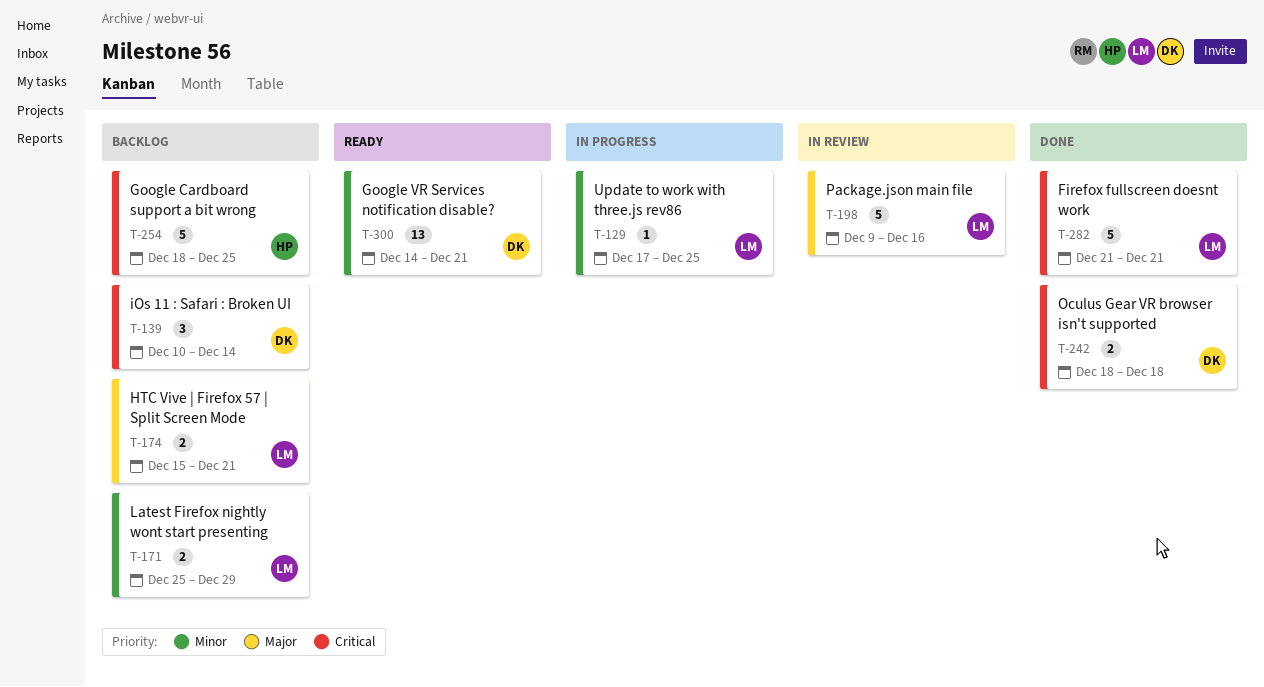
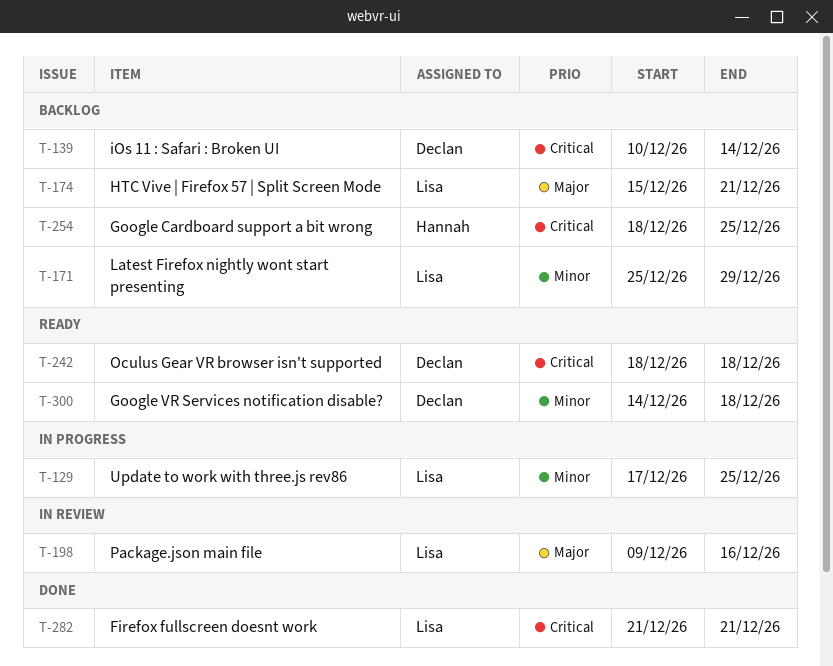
T-242, status: Done -> Ready
T-300, due: Dec 21 -> Dec 18

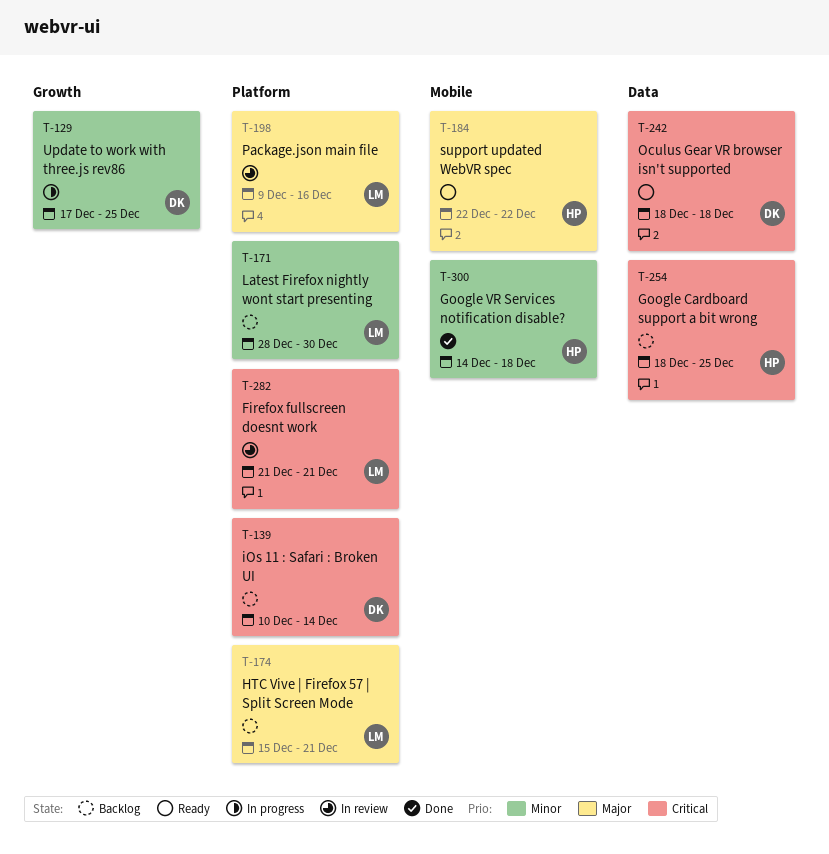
T-129, owner: Lisa -> Declan
T-171, start: Dec 25 -> Dec 28
T-171, due: Dec 29 -> Dec 30
T-184: none -> present
T-282, status: Done -> In review
T-300, status: Ready -> Done
T-300, owner: Declan -> Hannah

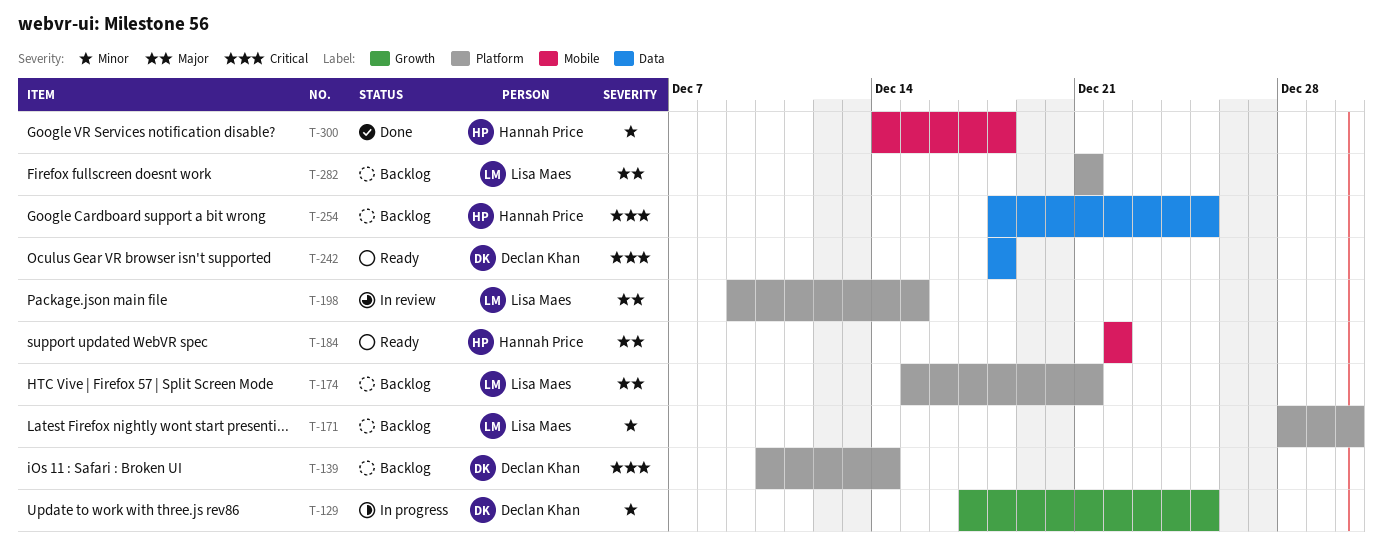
T-198, due: Dec 16 -> Dec 15
T-282, status: In review -> Backlog
T-282, priority: Critical -> Major

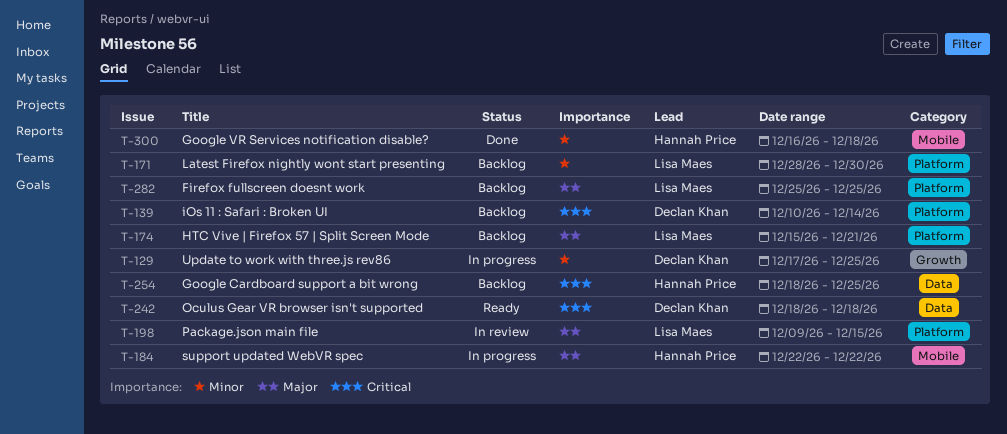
T-184, status: Ready -> In progress
T-282, start: Dec 21 -> Dec 25
T-282, due: Dec 21 -> Dec 25
T-300, start: Dec 14 -> Dec 16

